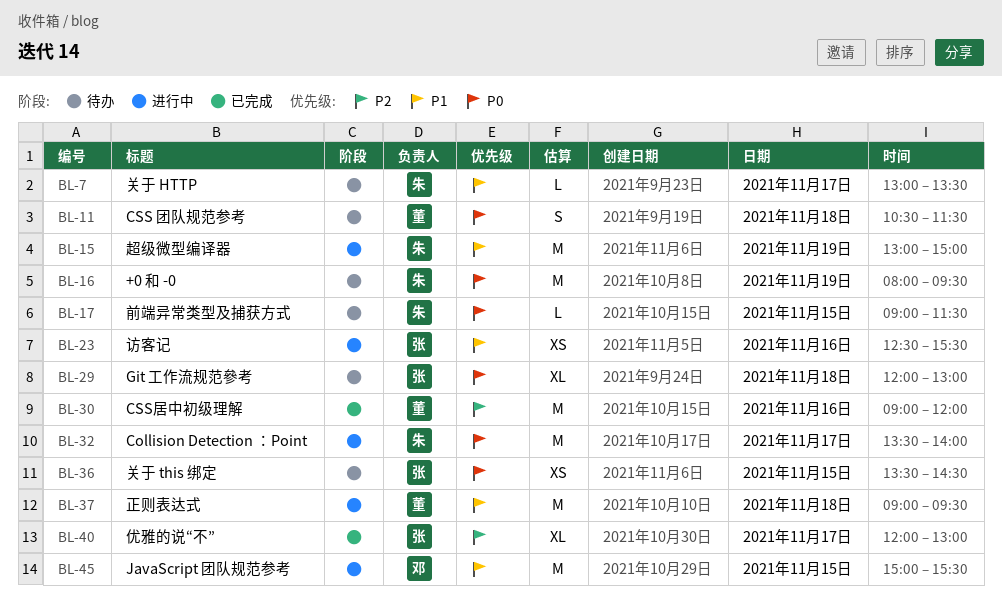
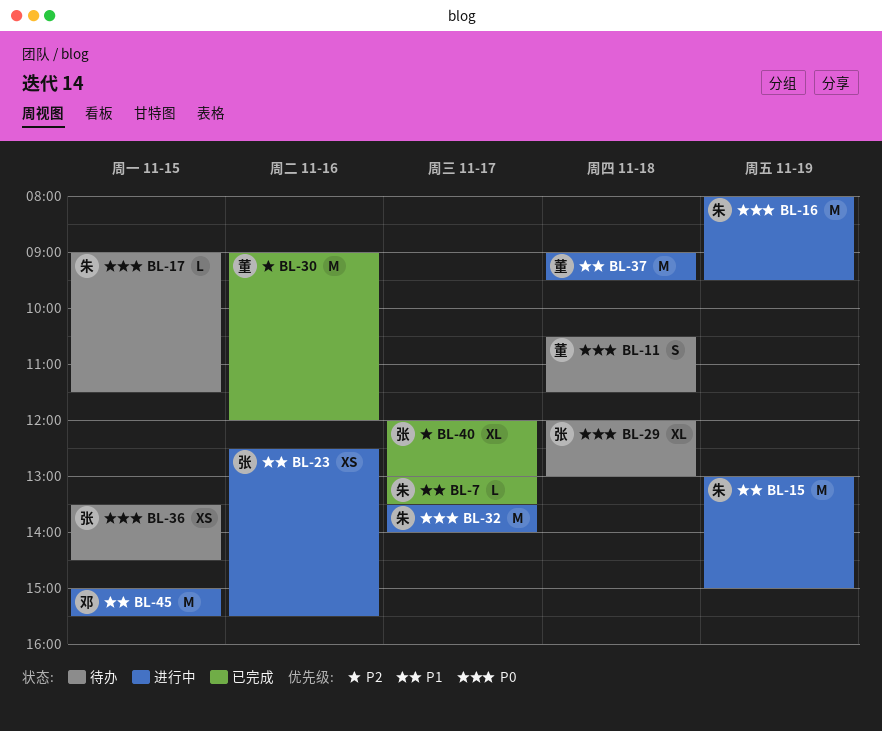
BL-7, status: 待办 -> 已完成
BL-16, status: 待办 -> 进行中

